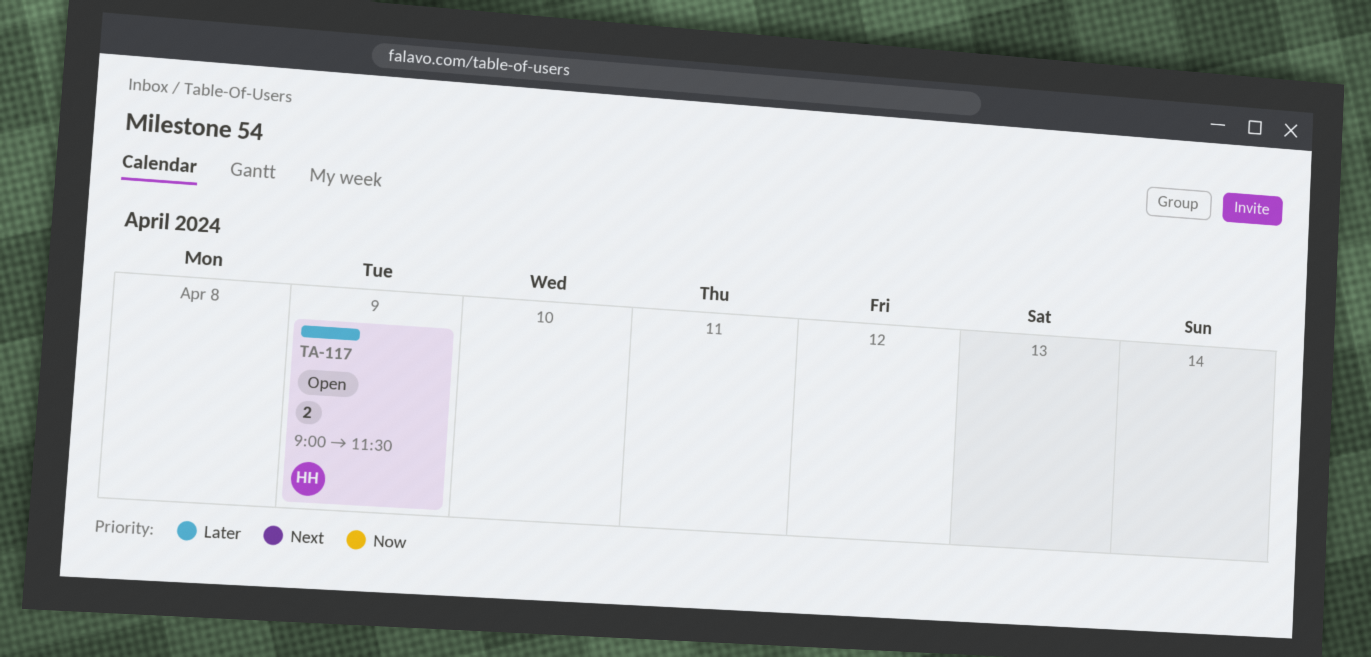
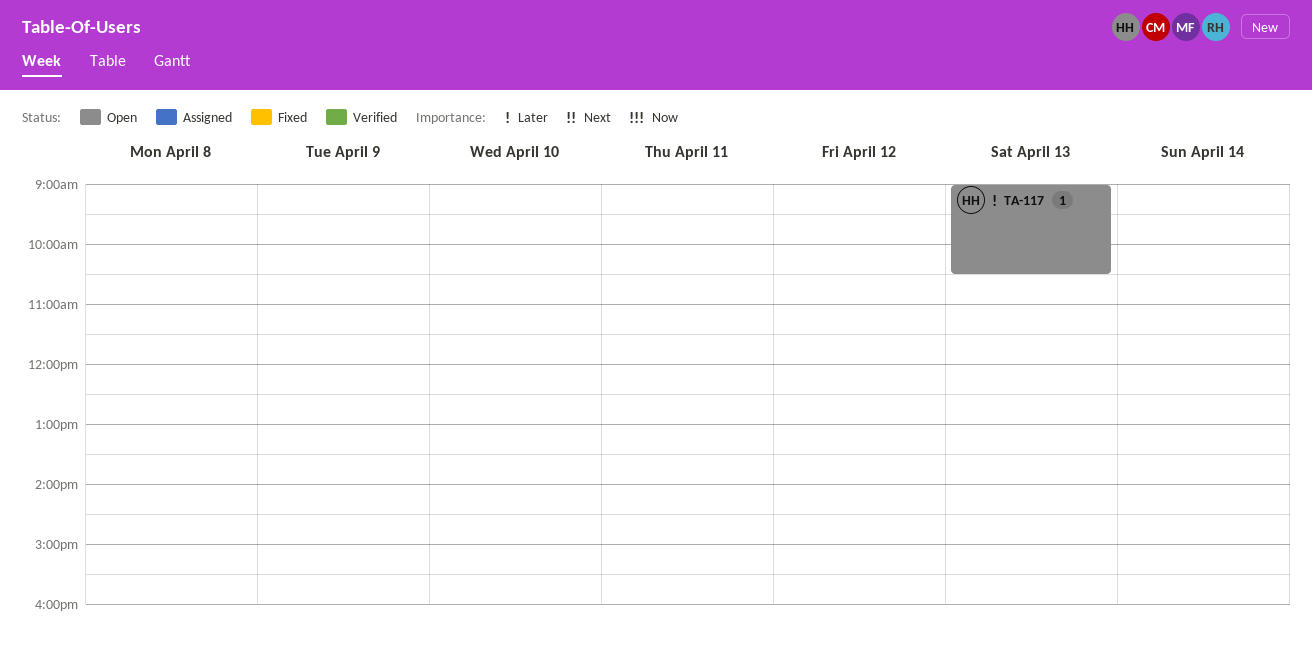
TA-117, estimate: 2 -> 1
TA-117, day: Apr 9 -> Apr 13
TA-117, ends: 11:30 -> 10:30

